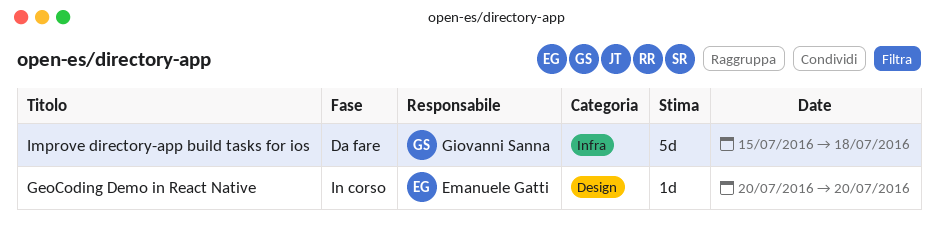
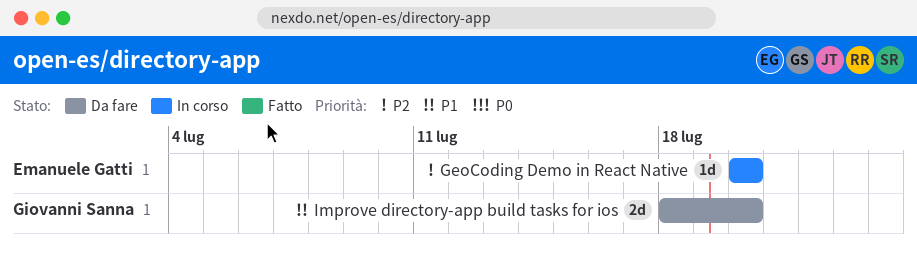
Improve directory-app build tasks for ios, estimate: 5d -> 2d
Improve directory-app build tasks for ios, start: Jul 15 -> Jul 18
Improve directory-app build tasks for ios, due: Jul 18 -> Jul 20

